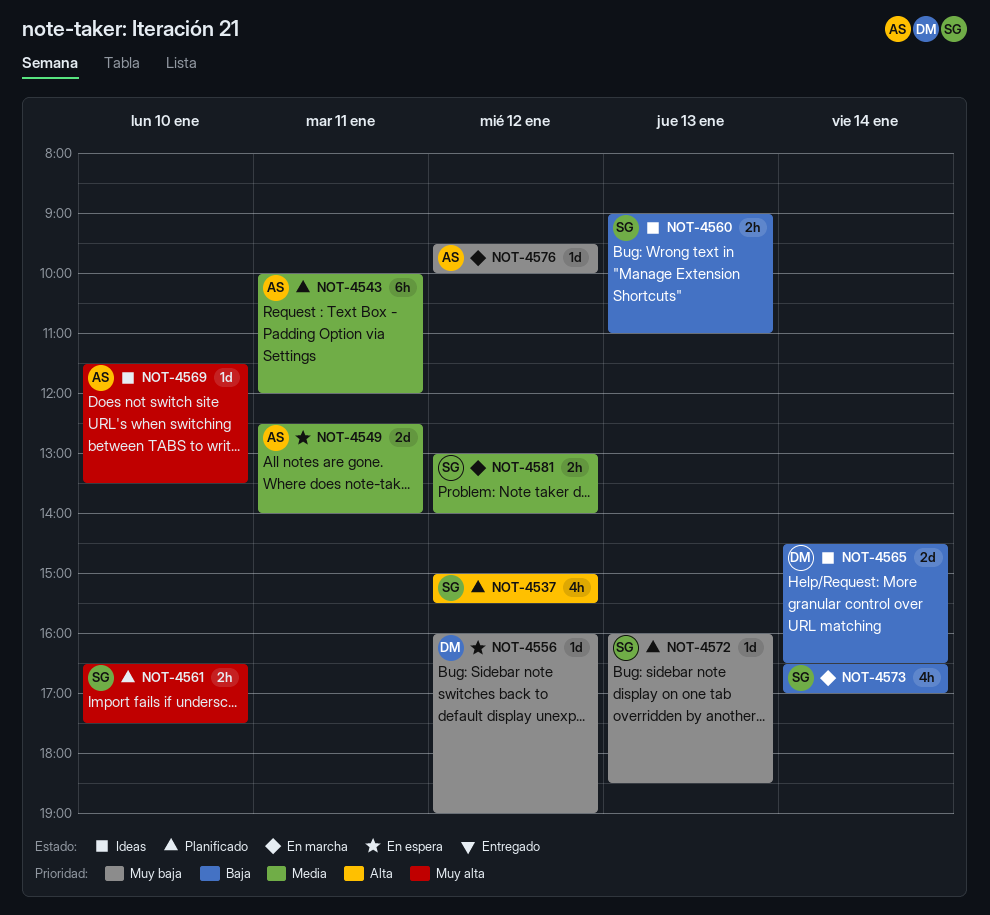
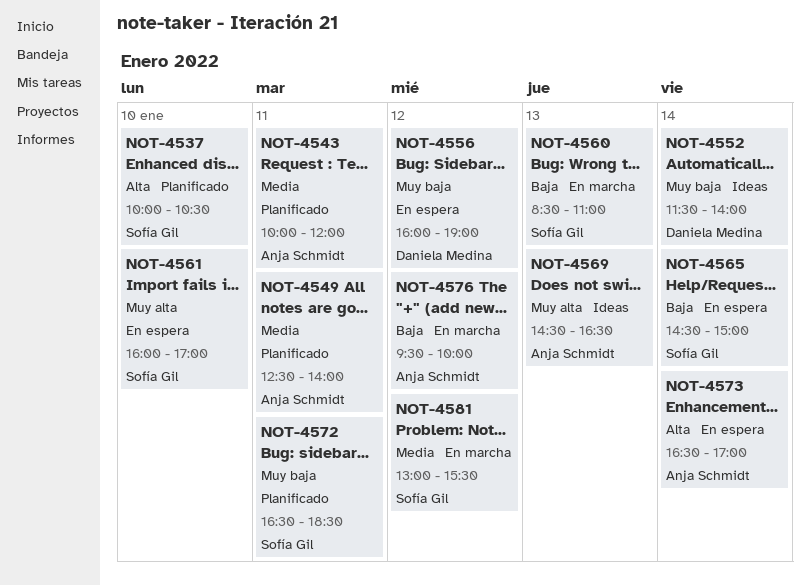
NOT-4537, day: Jan 12 -> Jan 10
NOT-4537, begins: 15:00 -> 10:00
NOT-4537, ends: 15:30 -> 10:30
NOT-4549, status: En espera -> Planificado
NOT-4552: none -> present
NOT-4560, status: Ideas -> En marcha
NOT-4560, begins: 09:00 -> 08:30
NOT-4561, status: Planificado -> En espera
NOT-4561, begins: 16:30 -> 16:00
NOT-4561, ends: 17:30 -> 17:00
NOT-4565, status: Ideas -> En espera
NOT-4565, owner: Daniela Medina -> Sofía Gil
NOT-4565, ends: 16:30 -> 15:00
NOT-4569, day: Jan 10 -> Jan 13
NOT-4569, begins: 11:30 -> 14:30
NOT-4569, ends: 13:30 -> 16:30
NOT-4572, day: Jan 13 -> Jan 11
NOT-4572, begins: 16:00 -> 16:30
NOT-4573, status: En marcha -> En espera
NOT-4573, owner: Sofía Gil -> Anja Schmidt
NOT-4573, priority: Baja -> Alta
NOT-4576, priority: Muy baja -> Baja
NOT-4581, ends: 14:00 -> 15:30

